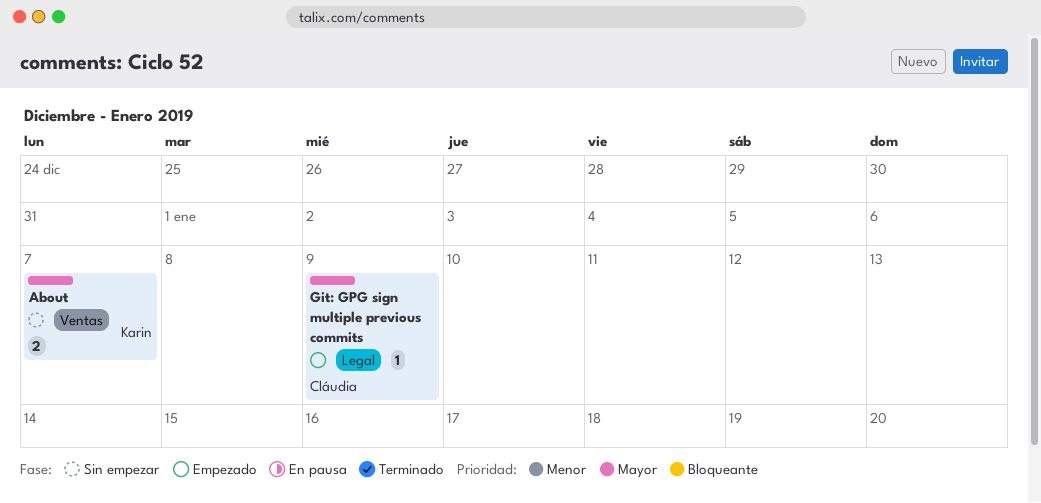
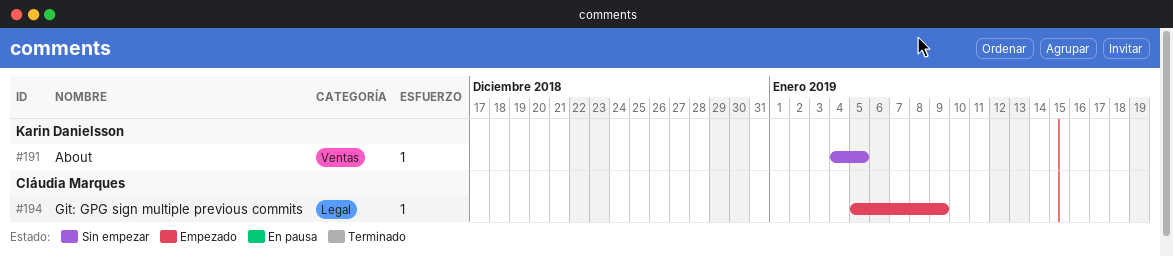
About, estimate: 2 -> 1
About, due: Jan 7 -> Jan 5

